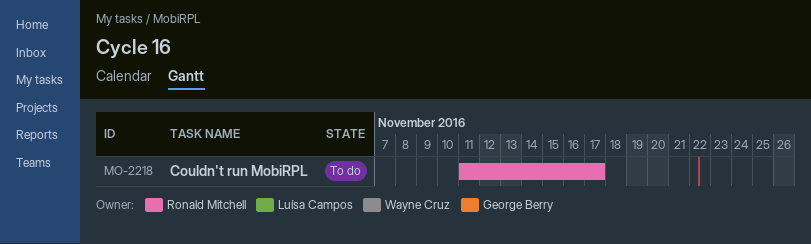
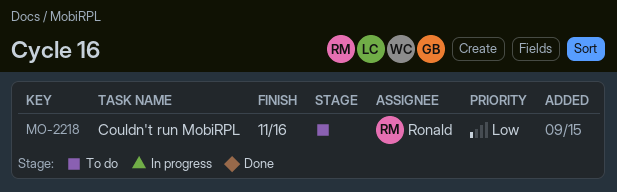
MO-2218, due: Nov 17 -> Nov 16

